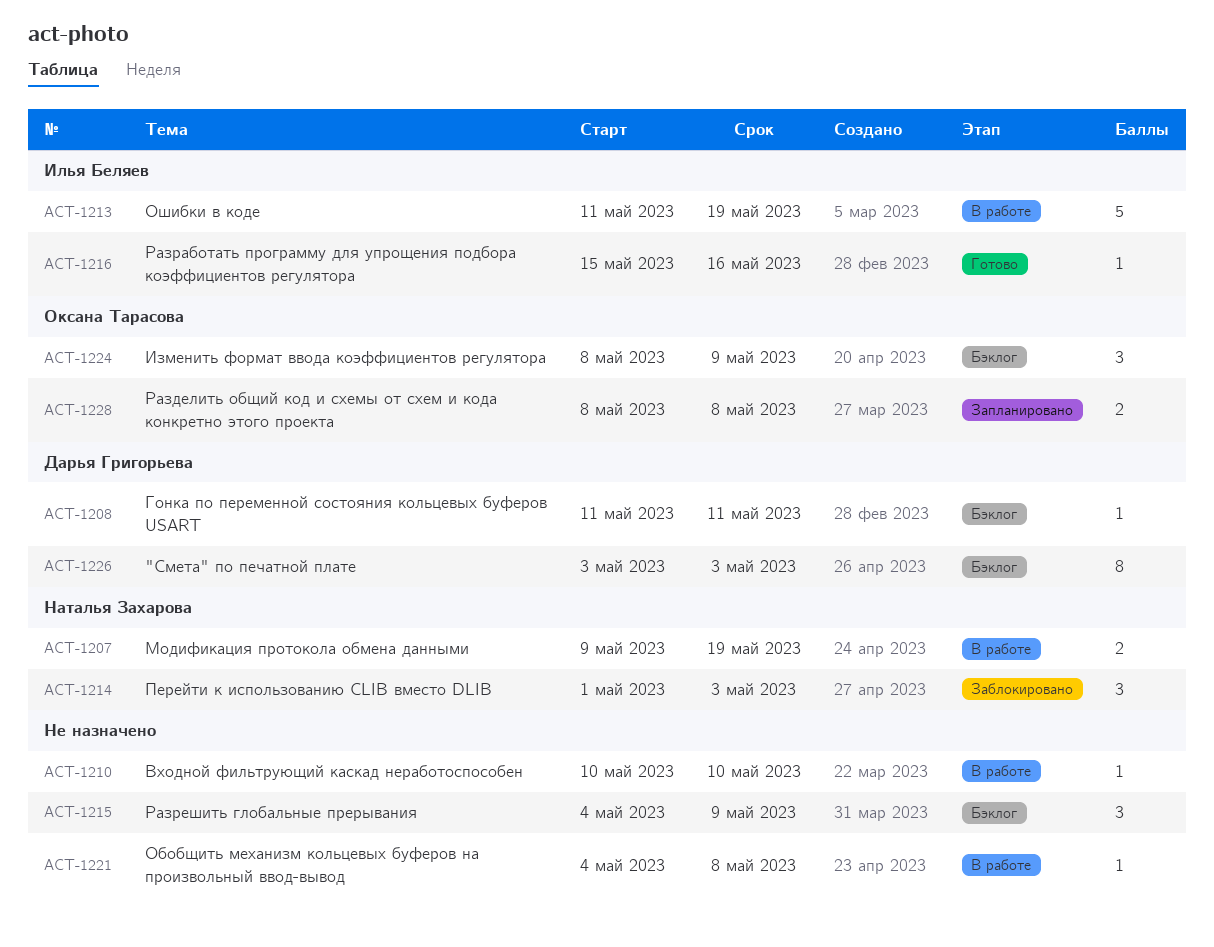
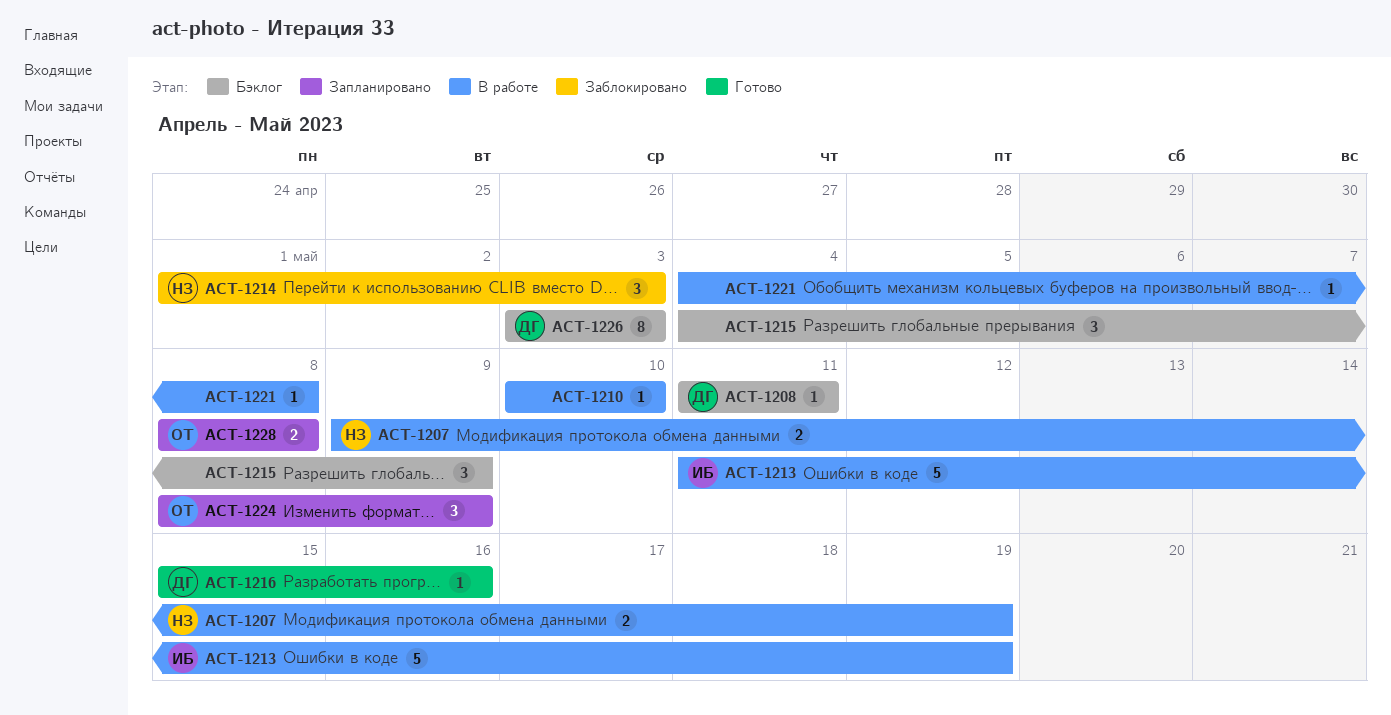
ACT-1216, owner: Илья Беляев -> Дарья Григорьева
ACT-1224, status: Бэклог -> Запланировано

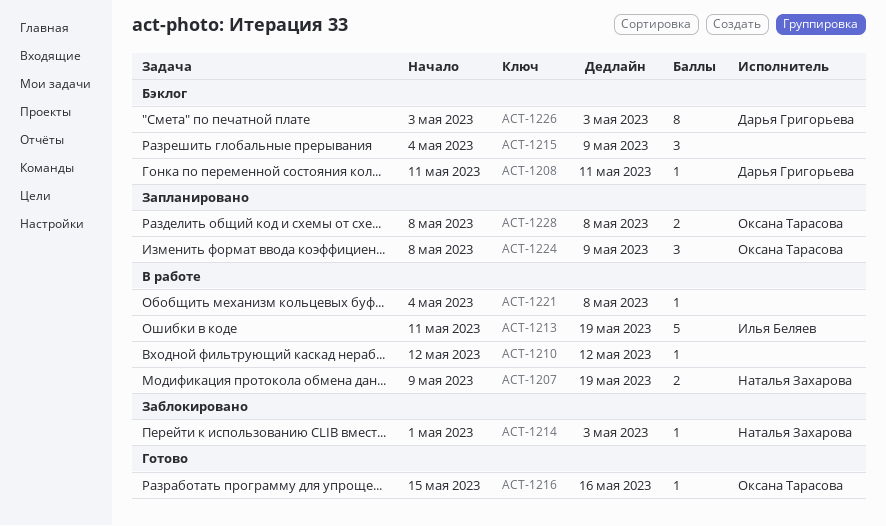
ACT-1210, start: May 10 -> May 12
ACT-1210, due: May 10 -> May 12
ACT-1214, estimate: 3 -> 1
ACT-1216, owner: Дарья Григорьева -> Оксана Тарасова

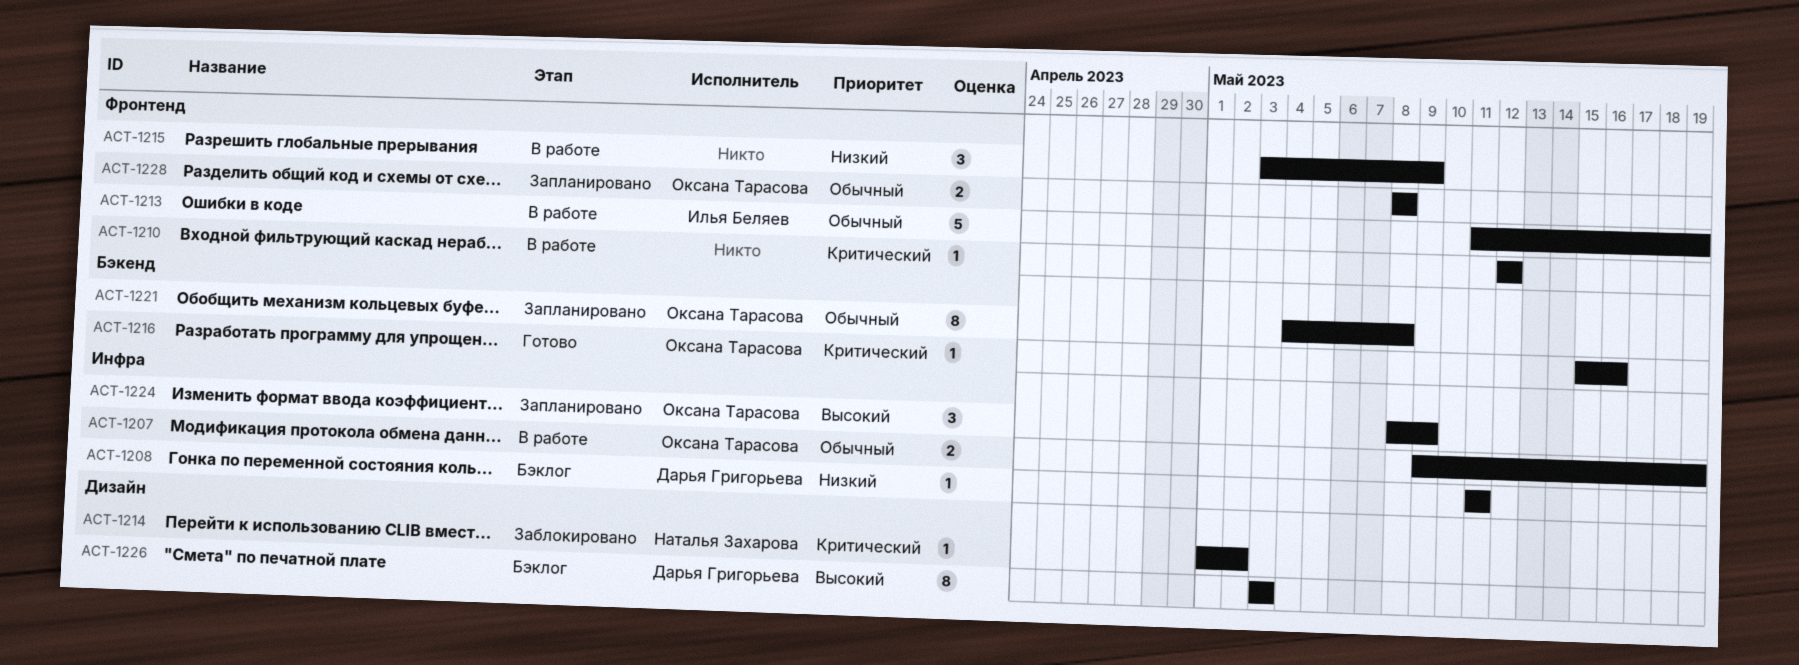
ACT-1207, owner: Наталья Захарова -> Оксана Тарасова
ACT-1214, due: May 3 -> May 2
ACT-1215, status: Бэклог -> В работе
ACT-1215, start: May 4 -> May 3
ACT-1221, status: В работе -> Запланировано
ACT-1221, owner: none -> Оксана Тарасова
ACT-1221, estimate: 1 -> 8

